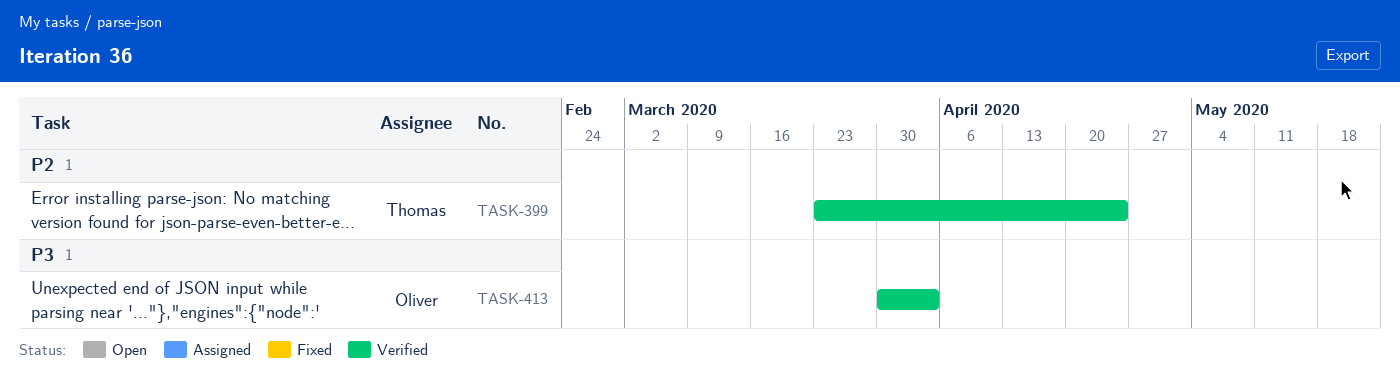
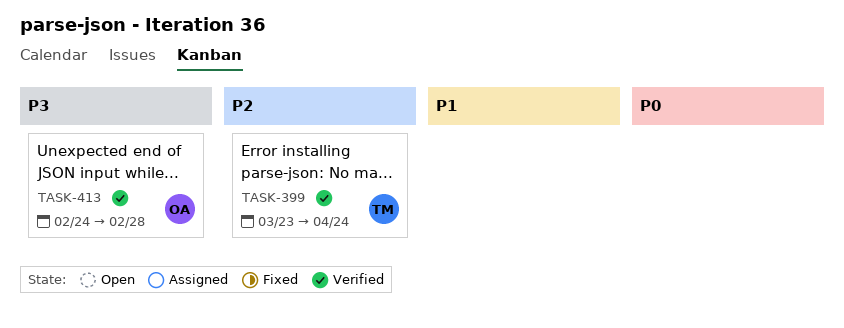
TASK-413, start: Mar 30 -> Feb 24
TASK-413, due: Apr 3 -> Feb 28

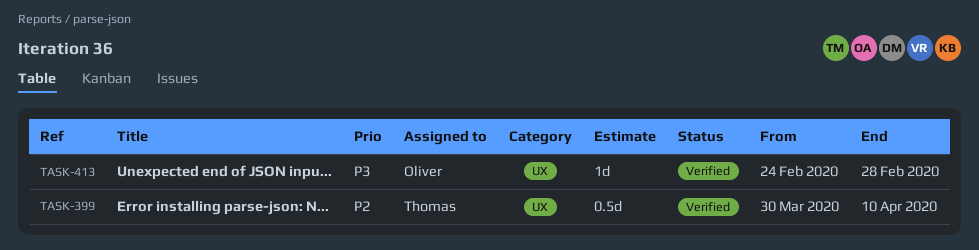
TASK-399, start: Mar 23 -> Mar 30
TASK-399, due: Apr 24 -> Apr 10

